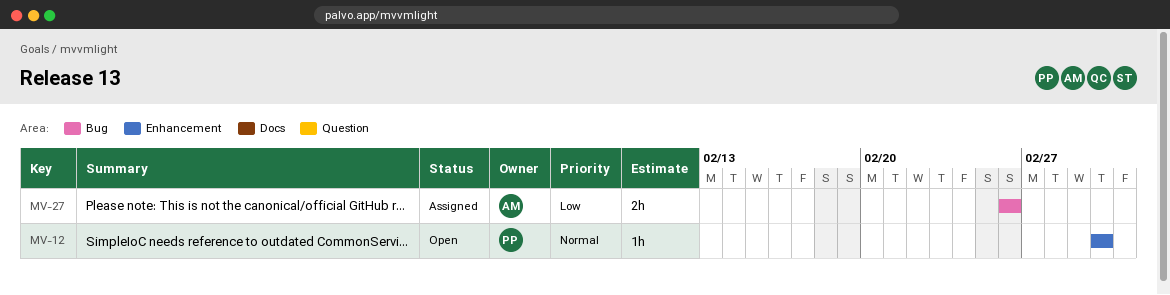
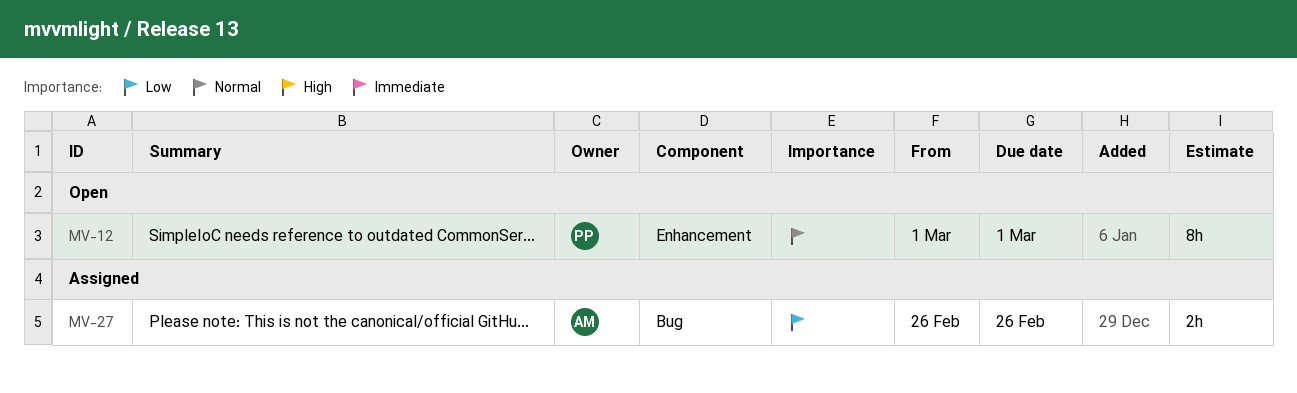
MV-12, estimate: 1h -> 8h
MV-12, start: Mar 2 -> Mar 1
MV-12, due: Mar 2 -> Mar 1

